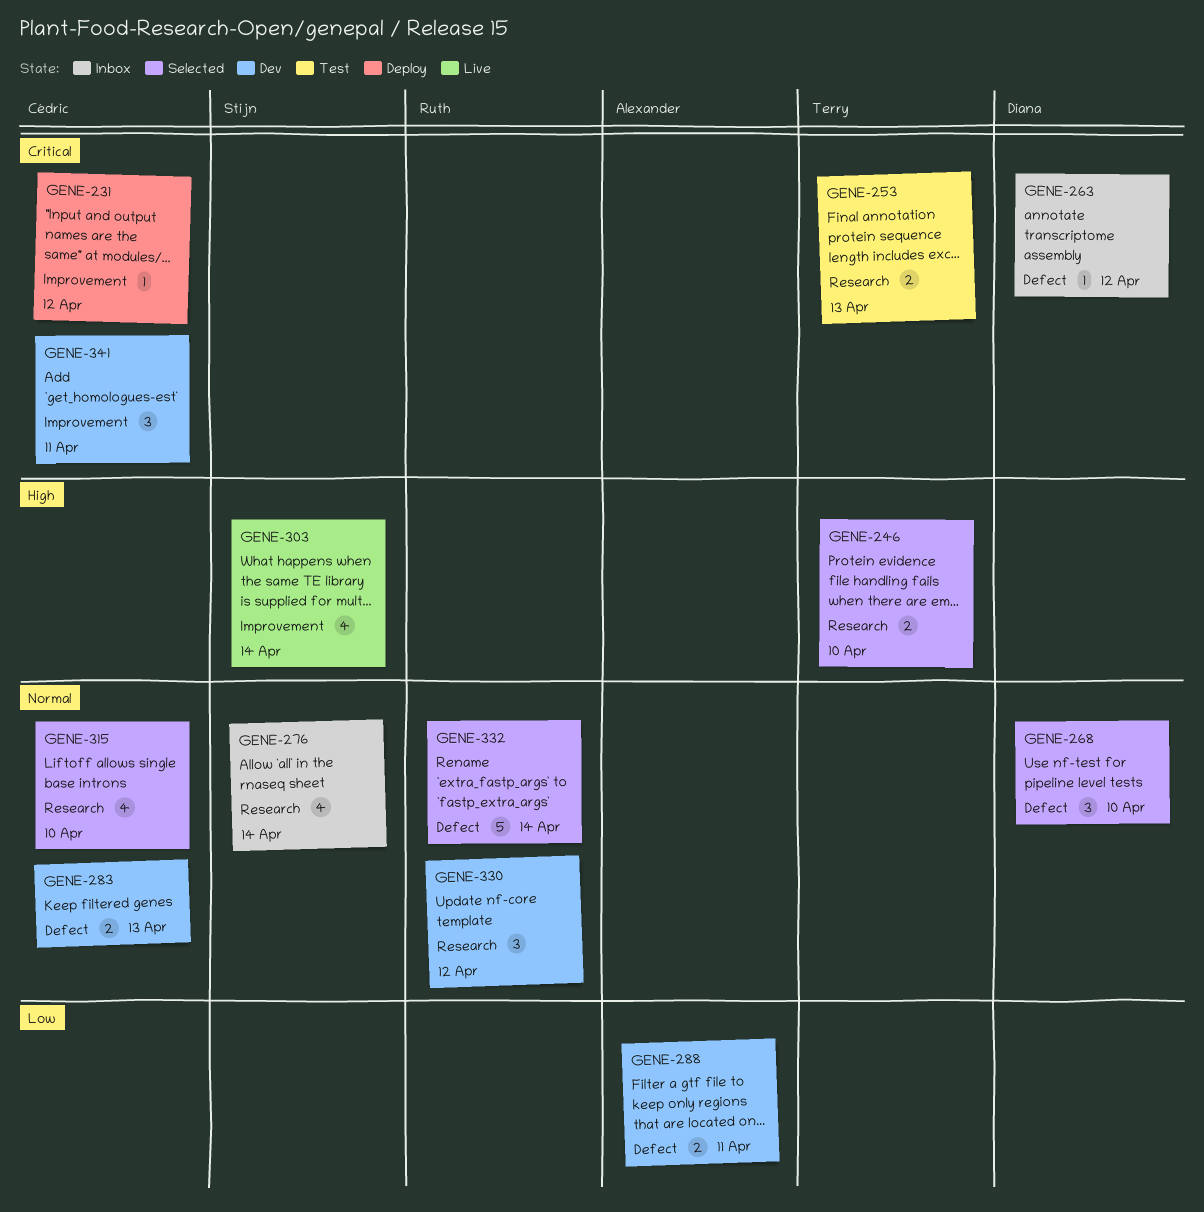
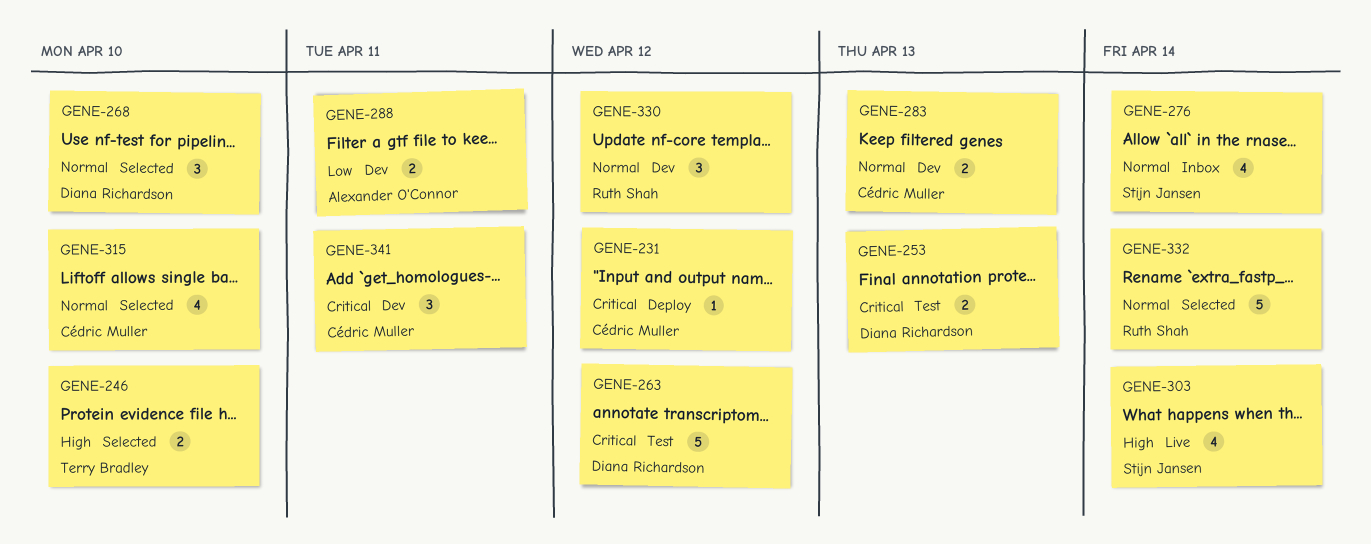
GENE-253, owner: Terry Bradley -> Diana Richardson
GENE-263, status: Inbox -> Test
GENE-263, estimate: 1 -> 5

